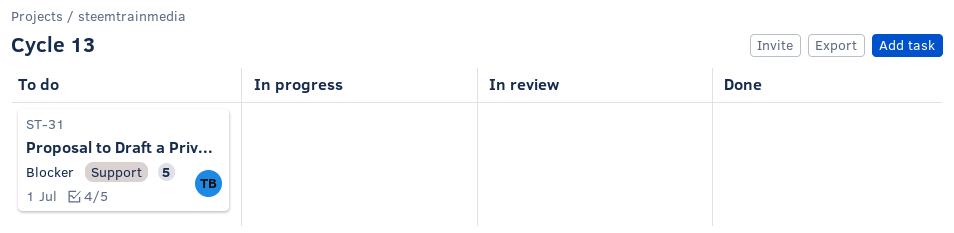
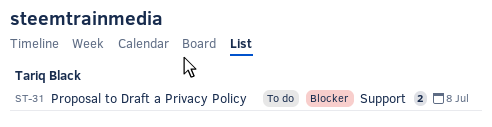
ST-31, estimate: 5 -> 2
ST-31, due: Jul 1 -> Jul 8

